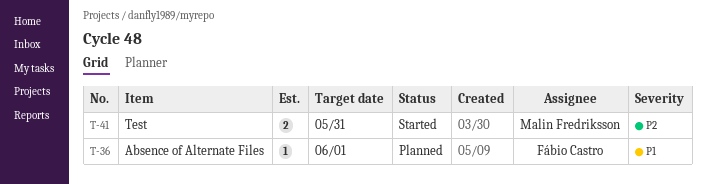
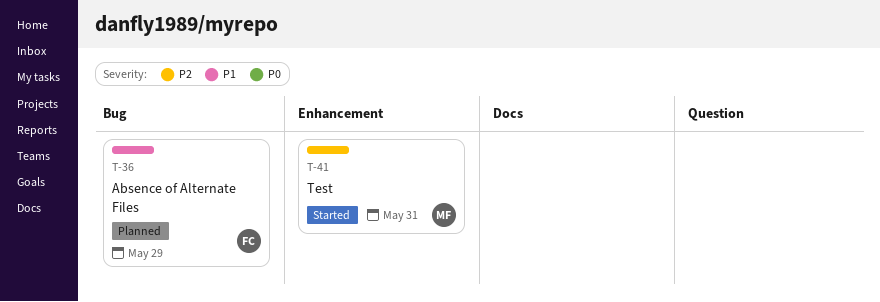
T-36, due: Jun 1 -> May 29

